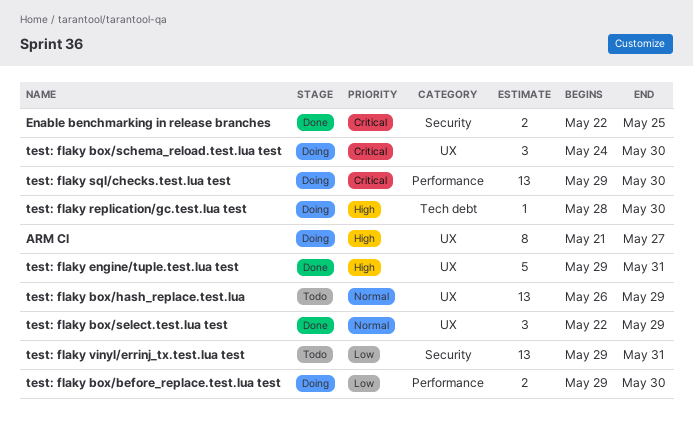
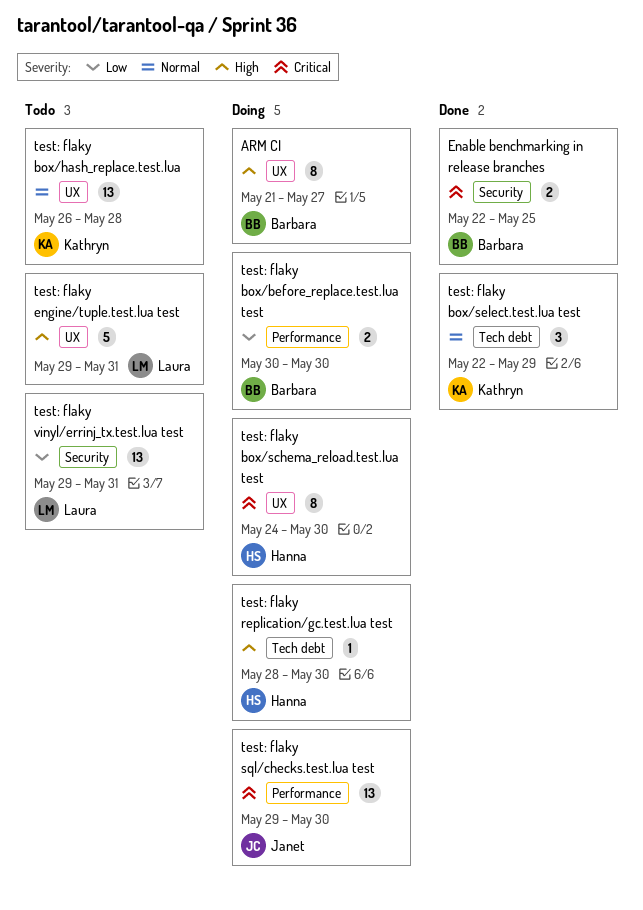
test: flaky box/before_replace.test.lua test, start: May 29 -> May 30
test: flaky box/hash_replace.test.lua, due: May 29 -> May 28
test: flaky box/schema_reload.test.lua test, estimate: 3 -> 8
test: flaky box/select.test.lua test, label: UX -> Tech debt
test: flaky engine/tuple.test.lua test, status: Done -> Todo

